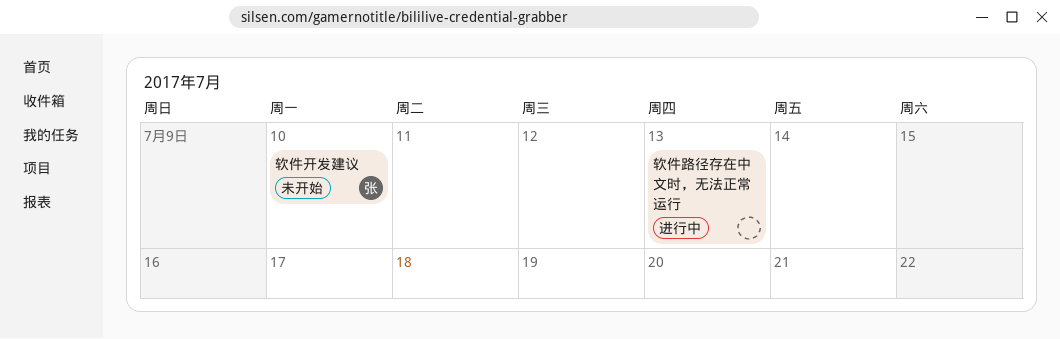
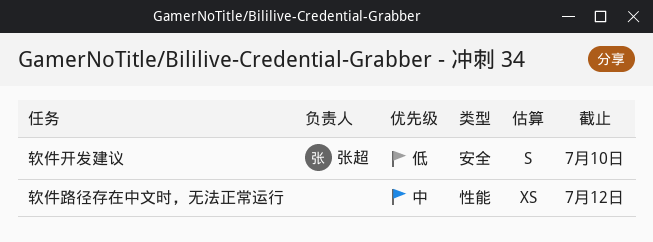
软件路径存在中文时，无法正常运行, due: Jul 13 -> Jul 12

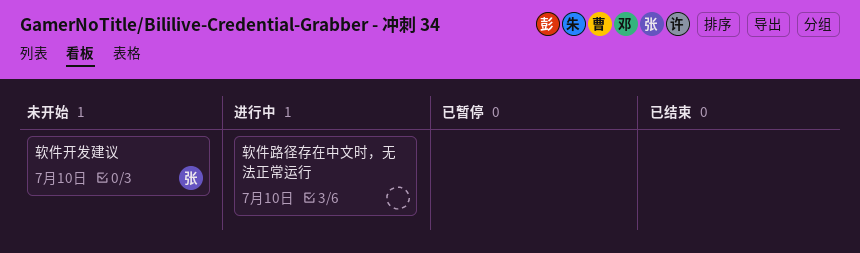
软件路径存在中文时，无法正常运行, due: Jul 12 -> Jul 10

